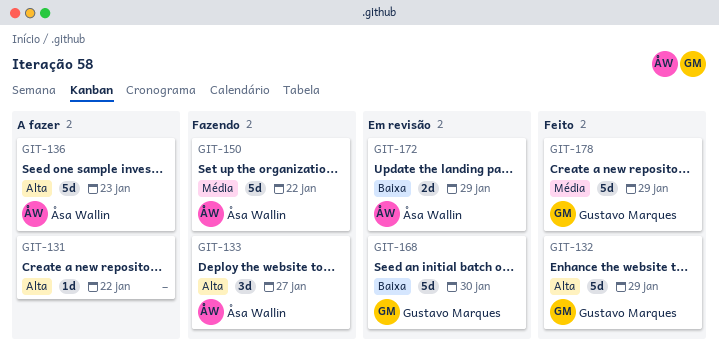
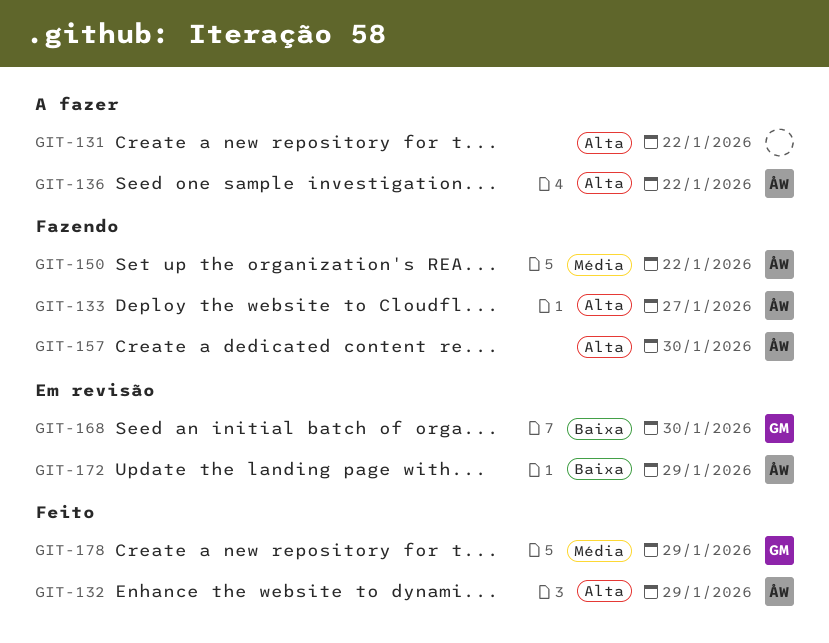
GIT-132, owner: Gustavo Marques -> Åsa Wallin
GIT-136, due: Jan 23 -> Jan 22
GIT-157: none -> present

